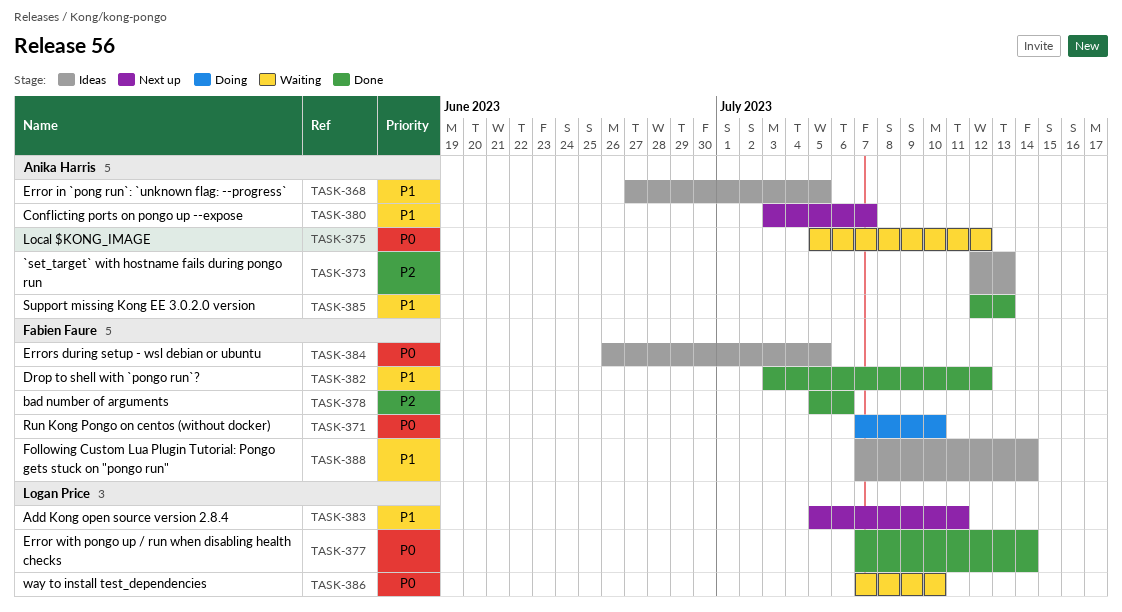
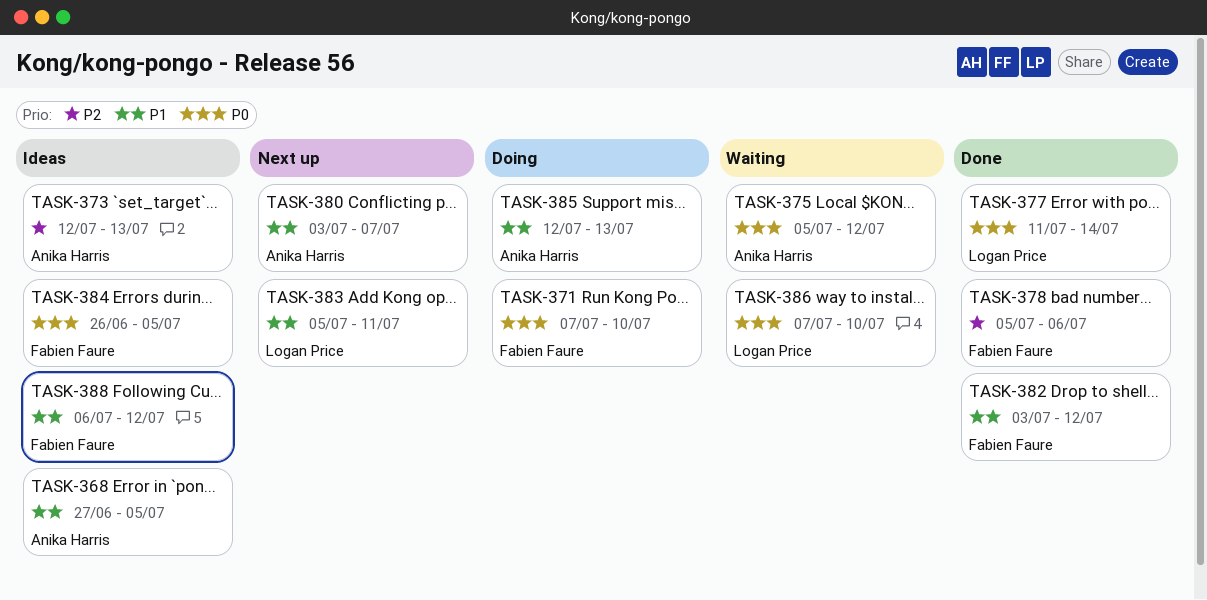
TASK-377, start: Jul 7 -> Jul 11
TASK-385, status: Done -> Doing
TASK-388, start: Jul 7 -> Jul 6
TASK-388, due: Jul 14 -> Jul 12

